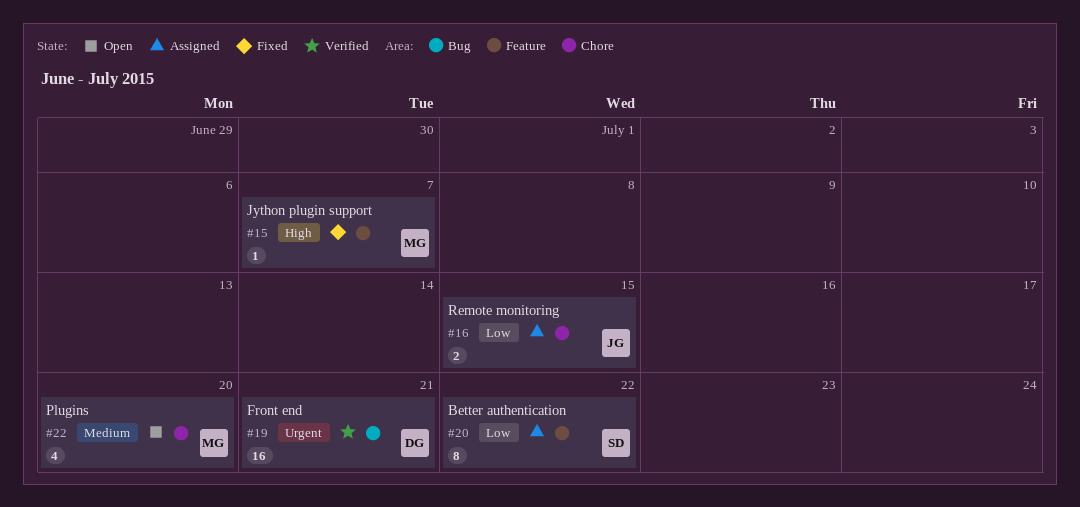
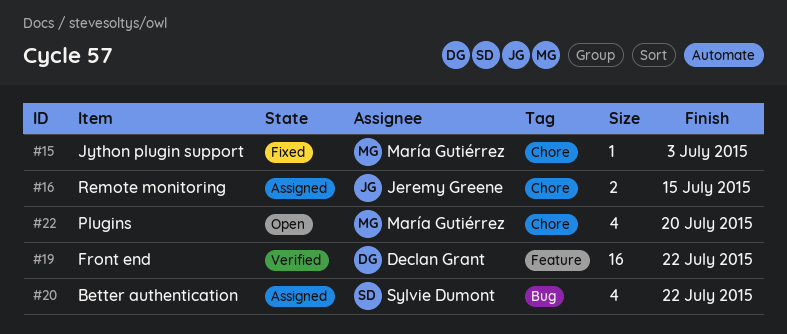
#15, label: Feature -> Chore
#15, due: Jul 7 -> Jul 3
#19, label: Bug -> Feature
#19, due: Jul 21 -> Jul 22
#20, label: Feature -> Bug
#20, estimate: 8 -> 4

